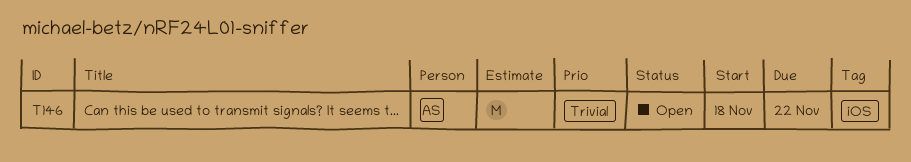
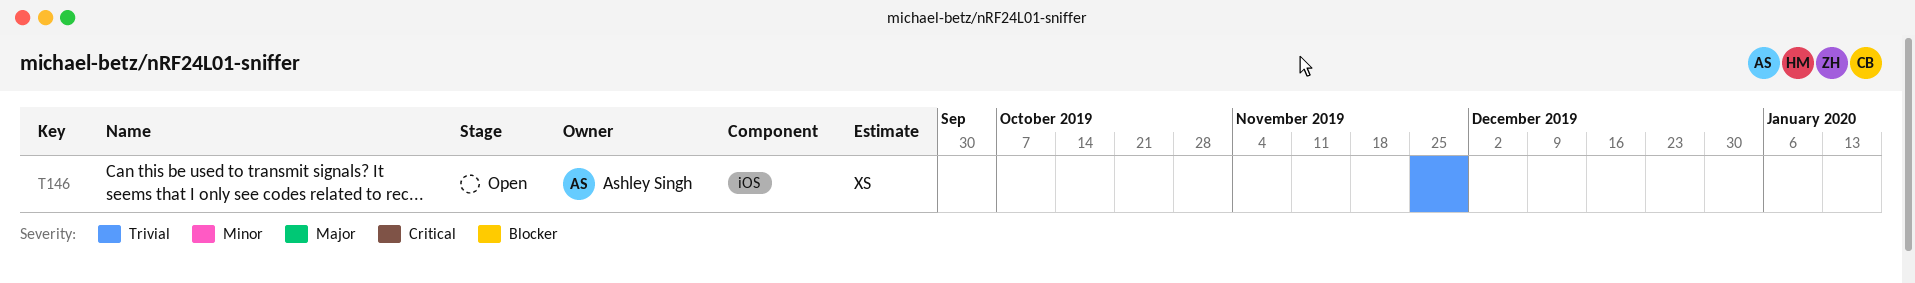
T146, estimate: M -> XS
T146, start: Nov 18 -> Nov 25
T146, due: Nov 22 -> Nov 29

